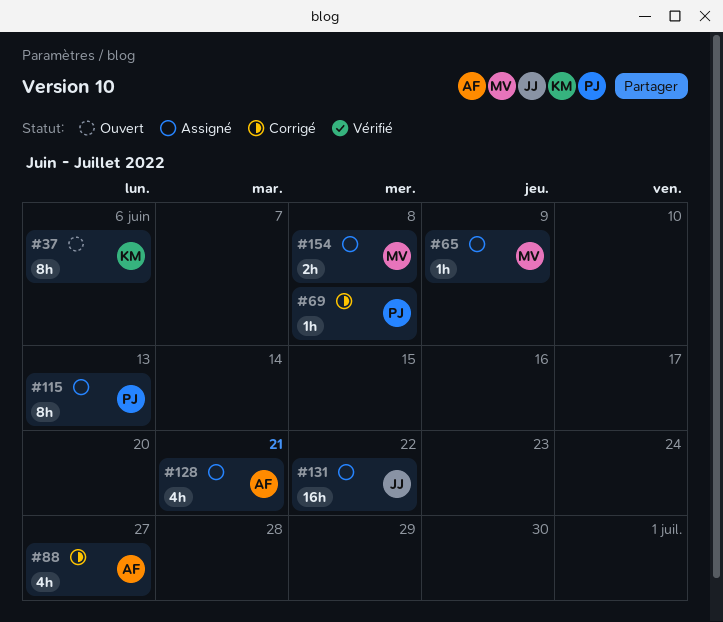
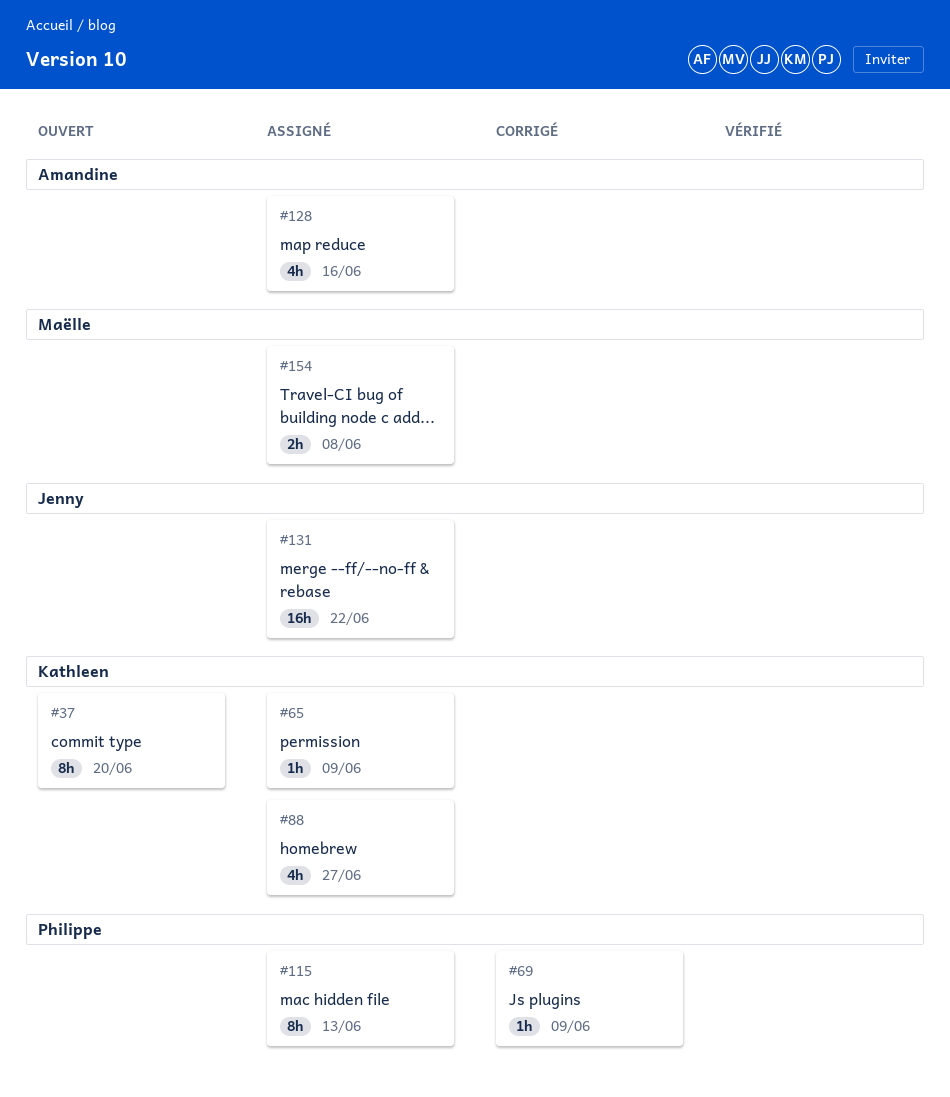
#37, due: Jun 6 -> Jun 20
#65, owner: Maëlle -> Kathleen
#69, due: Jun 8 -> Jun 9
#88, status: Corrigé -> Assigné
#88, owner: Amandine -> Kathleen
#128, due: Jun 21 -> Jun 16

